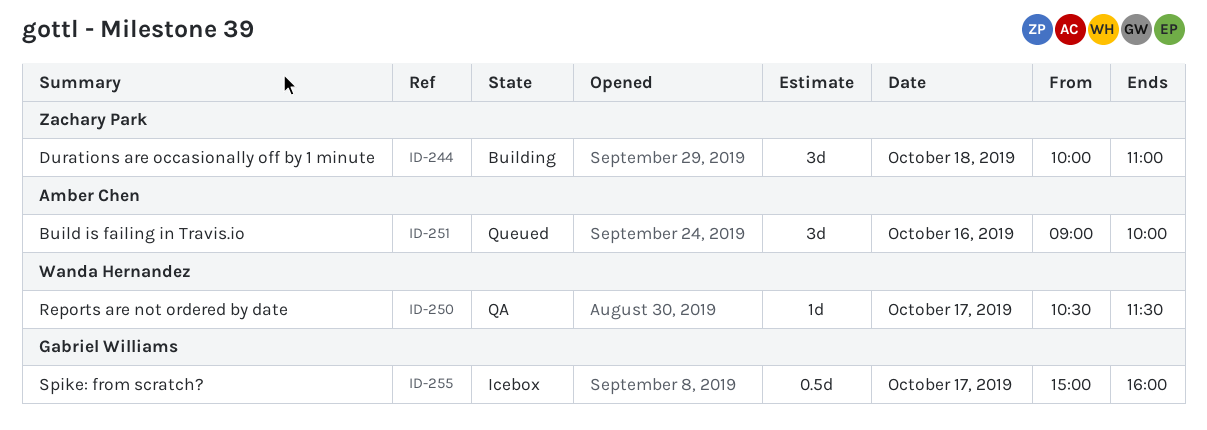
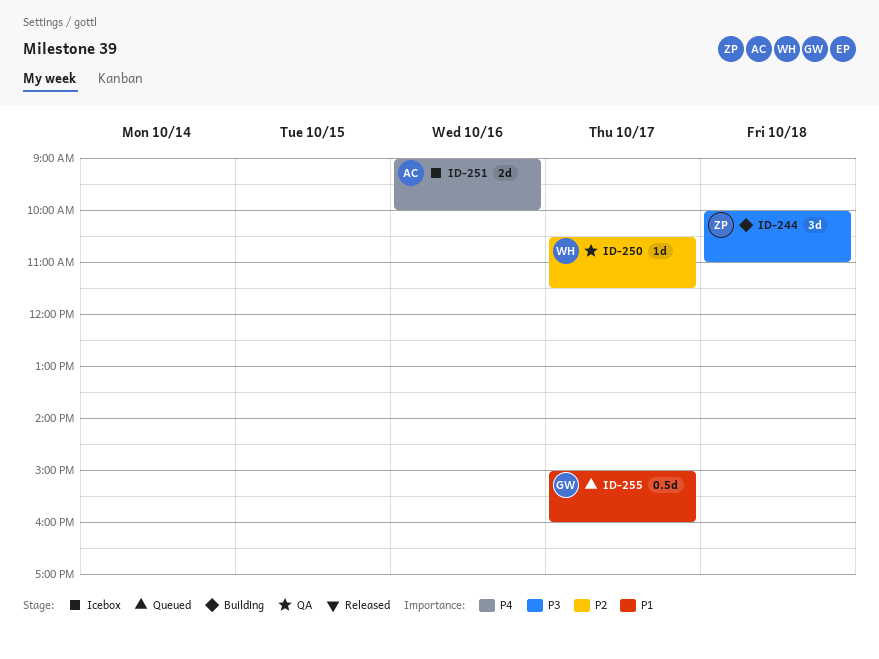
ID-251, status: Queued -> Icebox
ID-251, estimate: 3d -> 2d
ID-255, status: Icebox -> Queued

